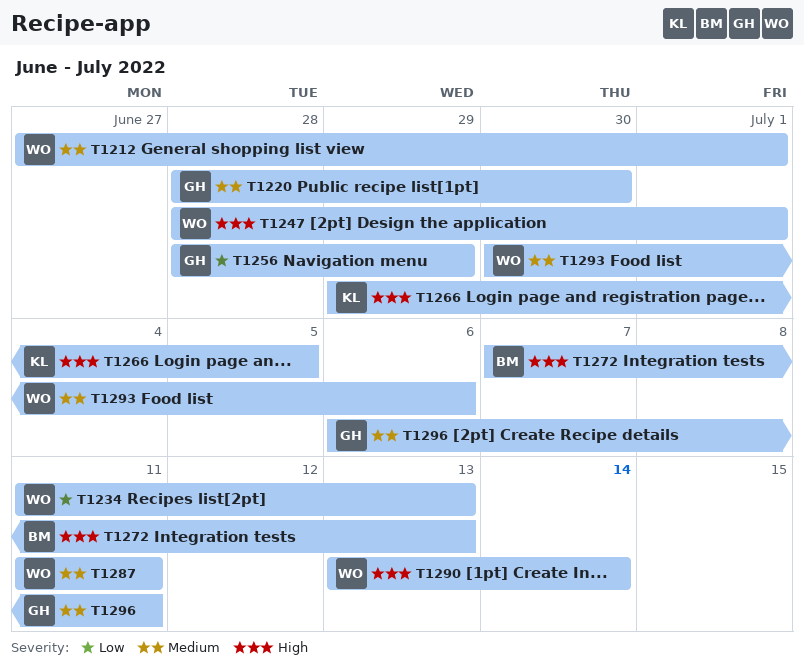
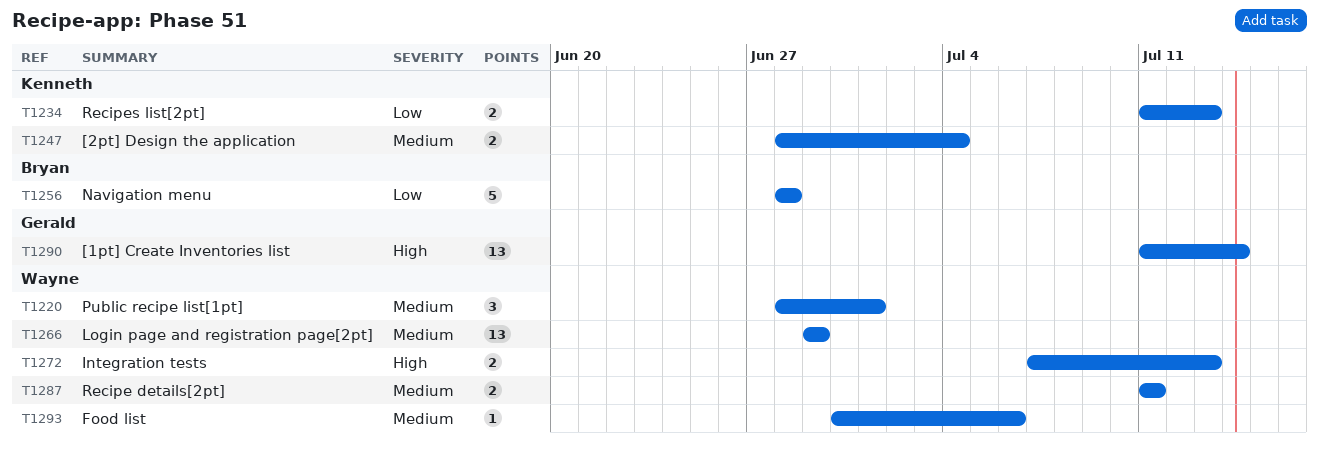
T1212: present -> none
T1220, owner: Gerald -> Wayne
T1220, due: Jun 30 -> Jul 1
T1234, owner: Wayne -> Kenneth
T1247, owner: Wayne -> Kenneth
T1247, priority: High -> Medium
T1247, due: Jul 1 -> Jul 4
T1256, owner: Gerald -> Bryan
T1256, due: Jun 29 -> Jun 28
T1266, owner: Kenneth -> Wayne
T1266, priority: High -> Medium
T1266, due: Jul 5 -> Jun 29
T1272, owner: Bryan -> Wayne
T1290, owner: Wayne -> Gerald
T1290, start: Jul 13 -> Jul 11
T1296: present -> none

